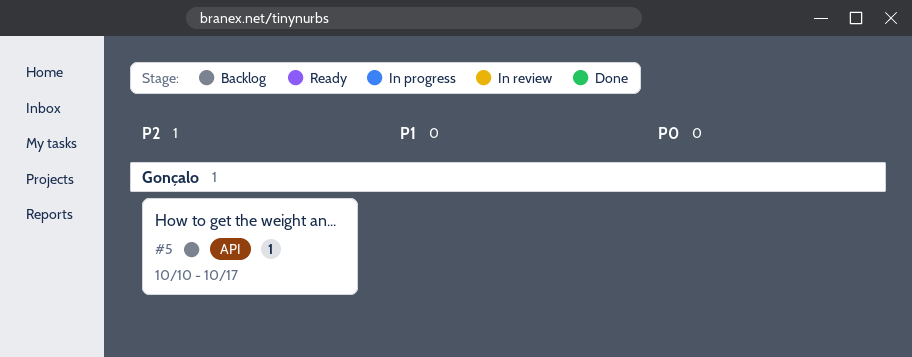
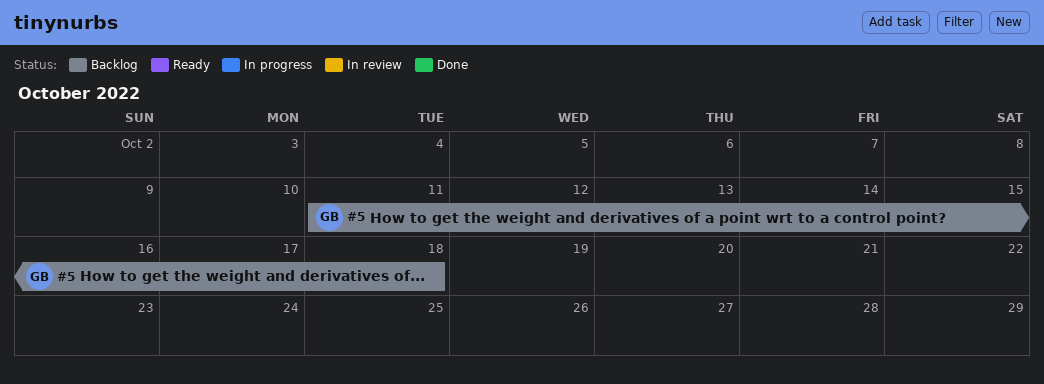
#5, start: Oct 10 -> Oct 11
#5, due: Oct 17 -> Oct 18

